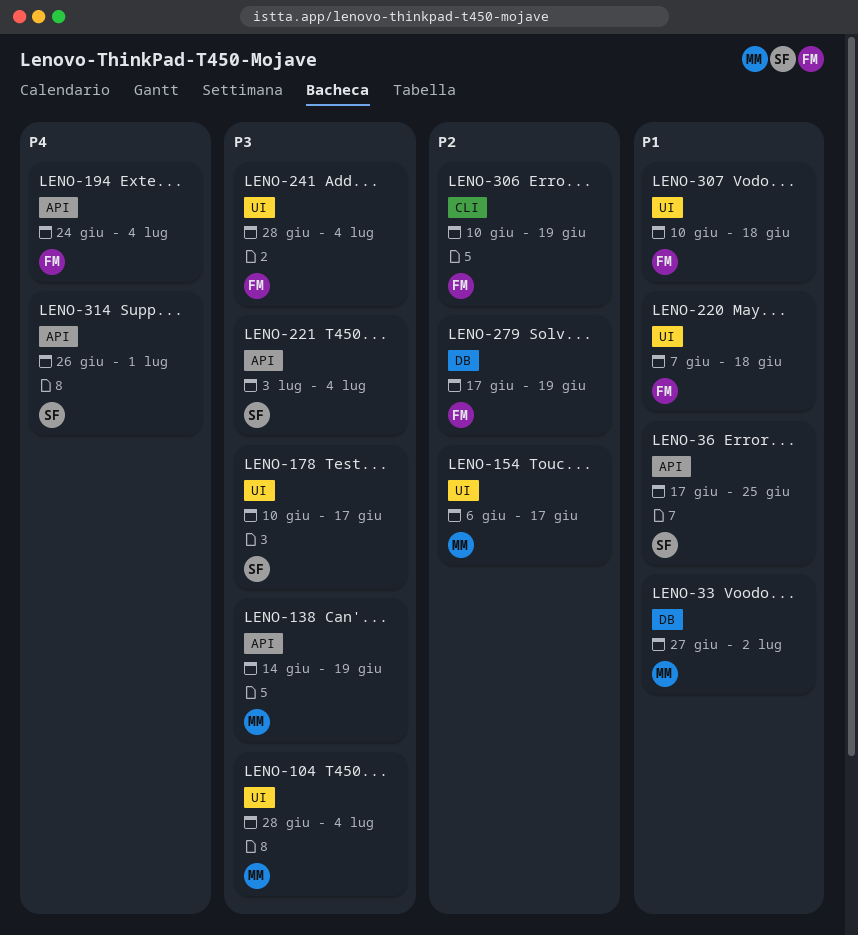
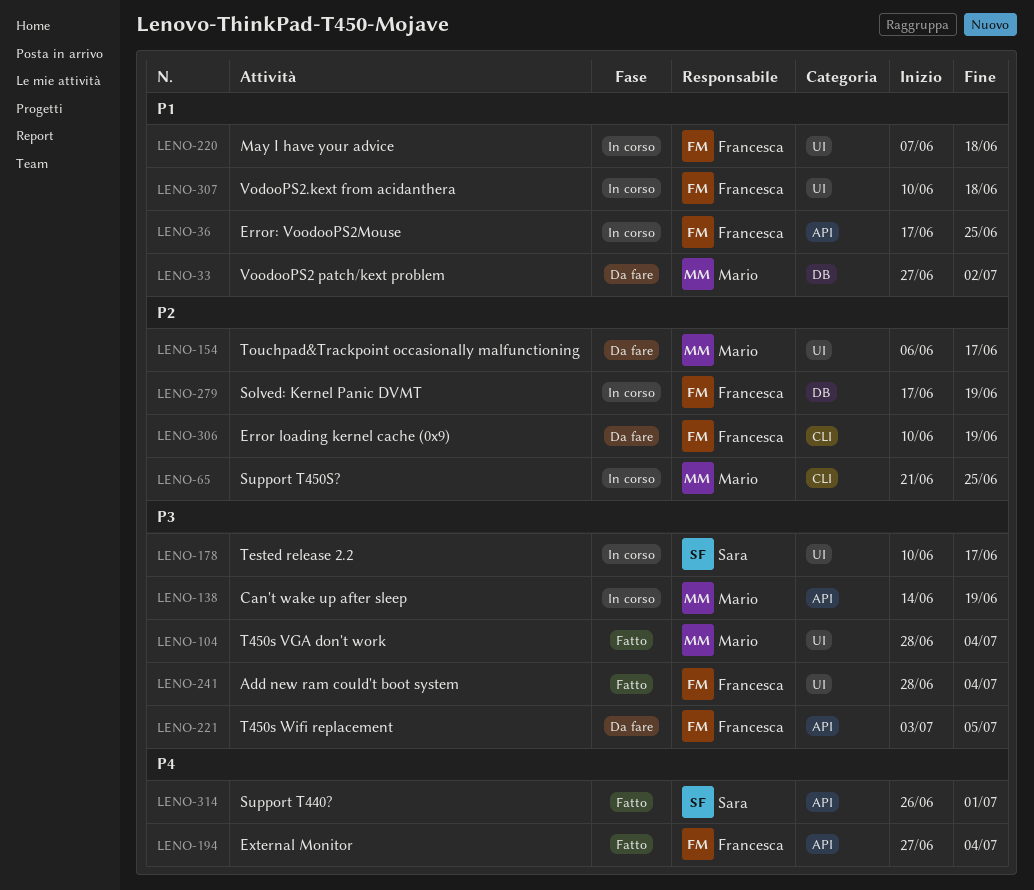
LENO-36, owner: Sara -> Francesca
LENO-65: none -> present
LENO-194, start: Jun 24 -> Jun 27
LENO-221, owner: Sara -> Francesca
LENO-221, due: Jul 4 -> Jul 5

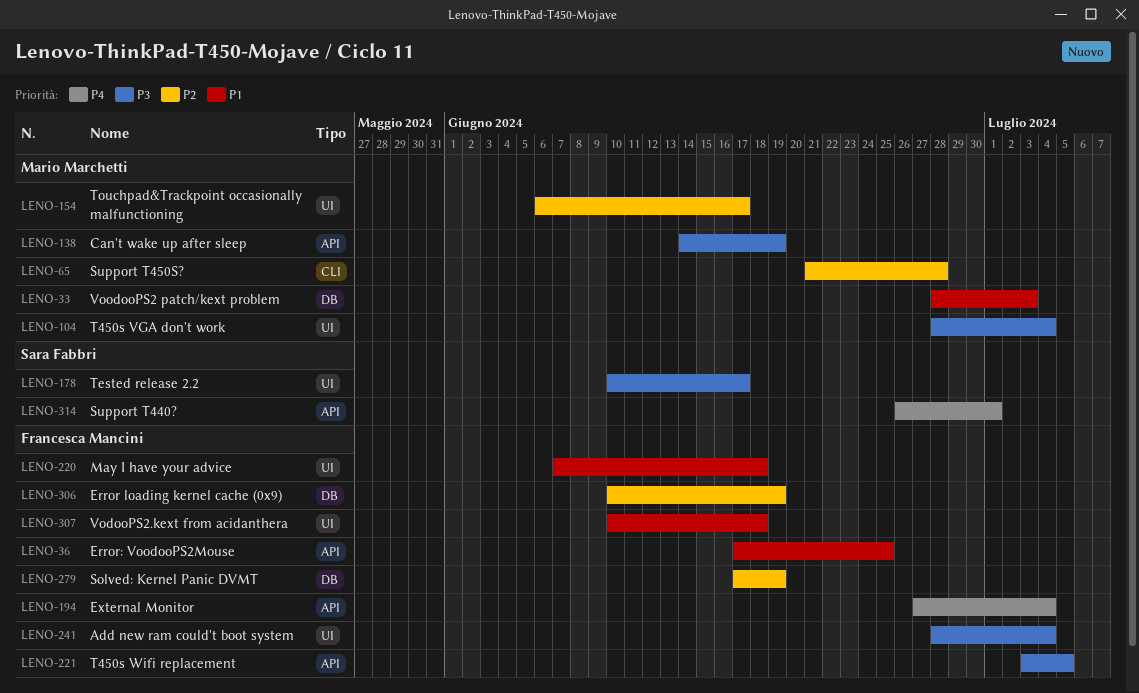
LENO-33, start: Jun 27 -> Jun 28
LENO-33, due: Jul 2 -> Jul 3
LENO-65, due: Jun 25 -> Jun 28
LENO-306, label: CLI -> DB

